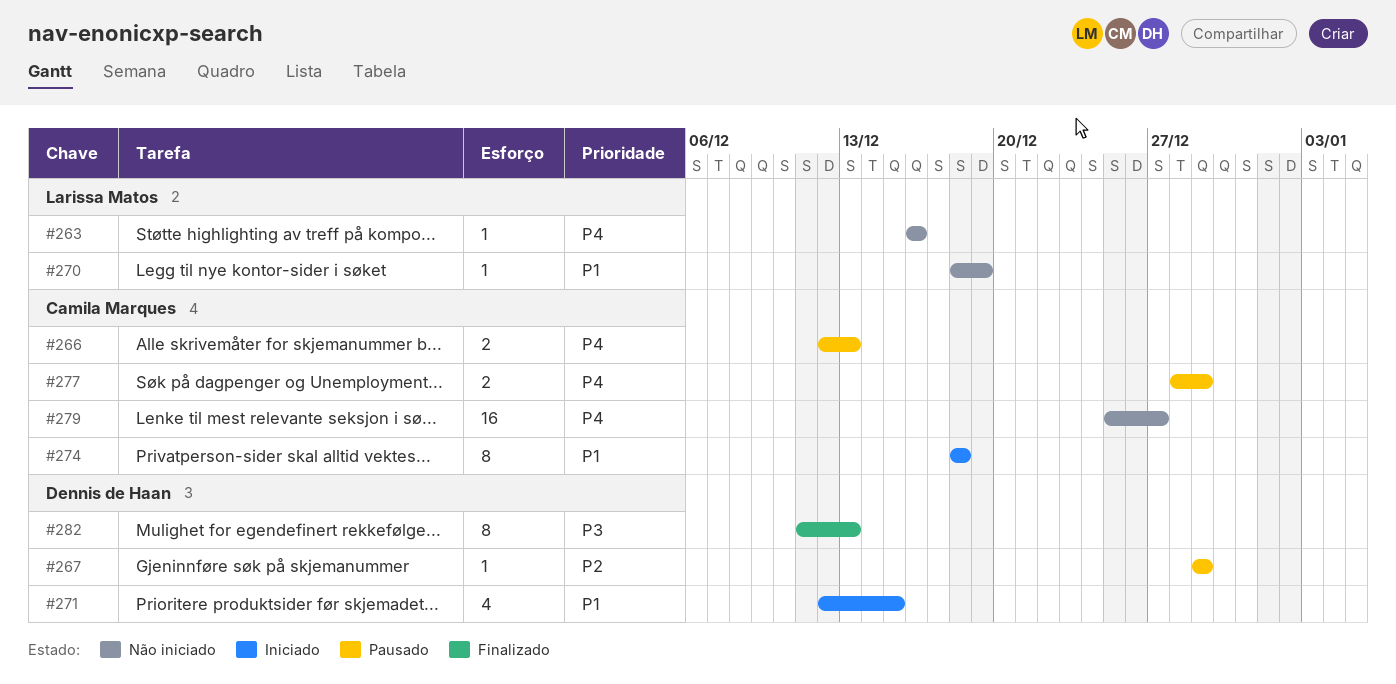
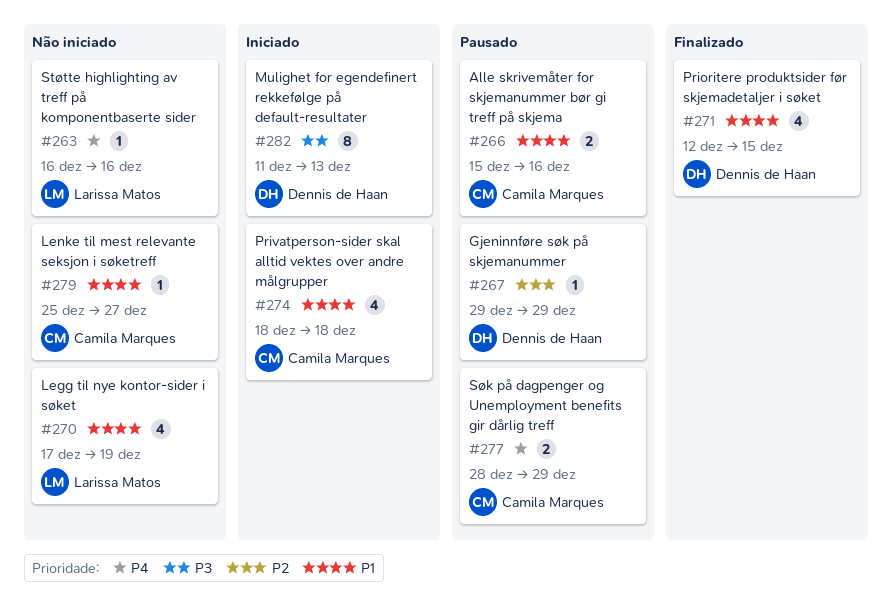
#266, priority: P4 -> P1
#266, start: Dec 12 -> Dec 15
#266, due: Dec 13 -> Dec 16
#270, estimate: 1 -> 4
#270, start: Dec 18 -> Dec 17
#271, status: Iniciado -> Finalizado
#274, estimate: 8 -> 4
#279, priority: P4 -> P1
#279, estimate: 16 -> 1
#282, status: Finalizado -> Iniciado

